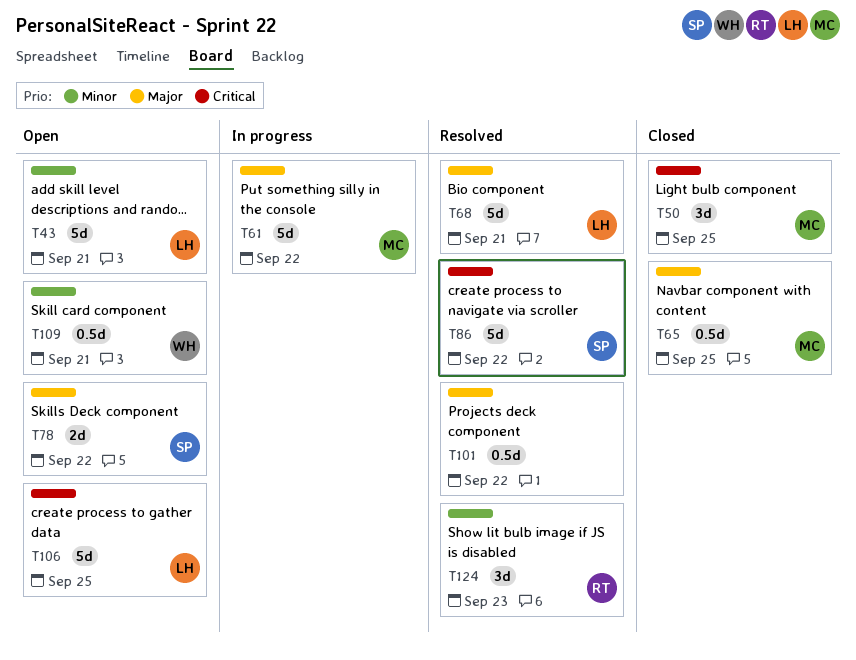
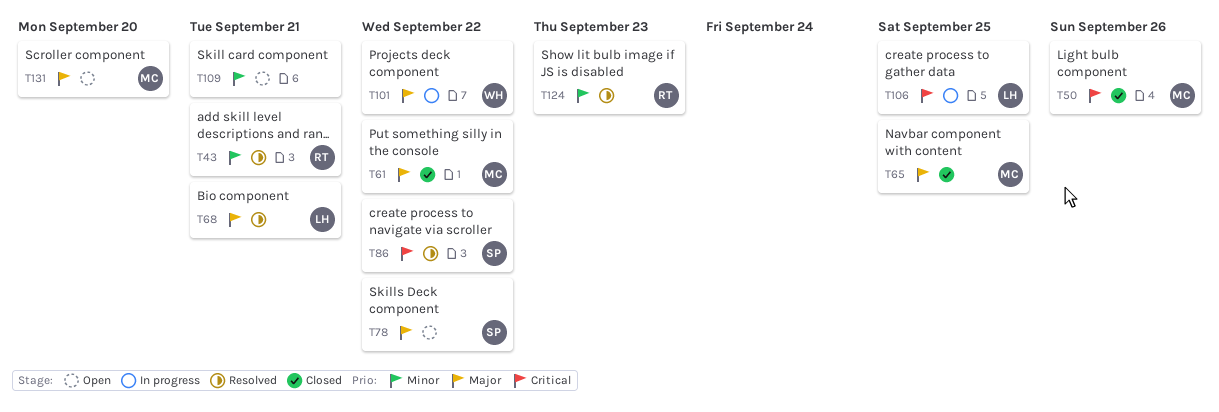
T43, status: Open -> Resolved
T43, owner: LH -> RT
T50, due: Sep 25 -> Sep 26
T61, status: In progress -> Closed
T101, status: Resolved -> In progress
T101, owner: none -> WH
T106, status: Open -> In progress
T109, owner: WH -> none
T131: none -> present

